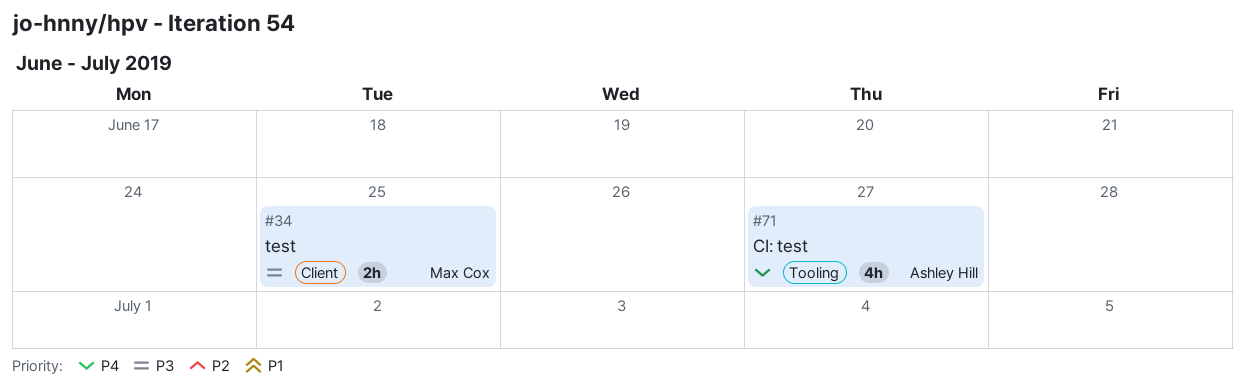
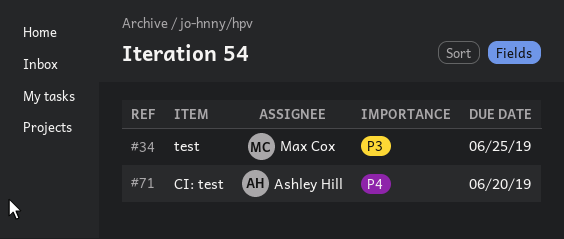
#71, due: Jun 27 -> Jun 20

